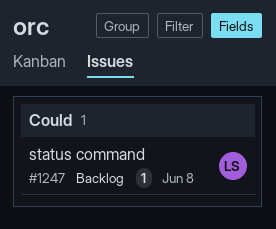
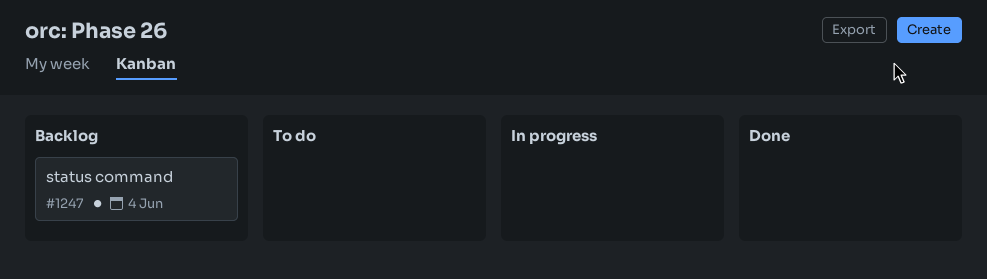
#1247, due: Jun 8 -> Jun 4

